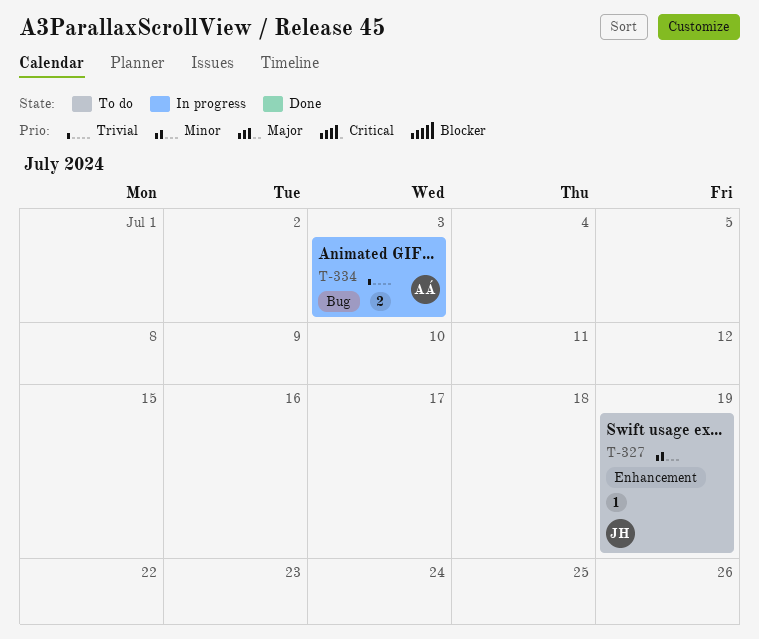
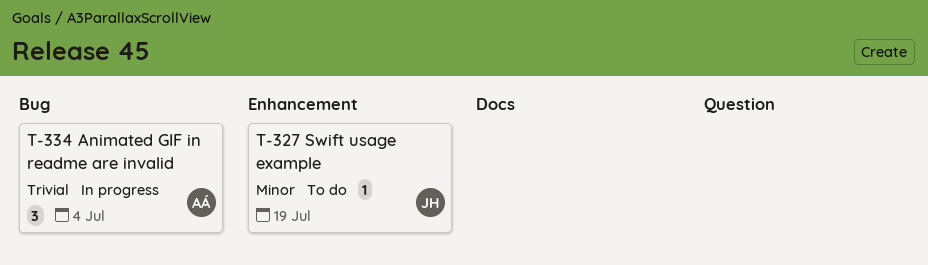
T-334, estimate: 2 -> 3
T-334, due: Jul 3 -> Jul 4

